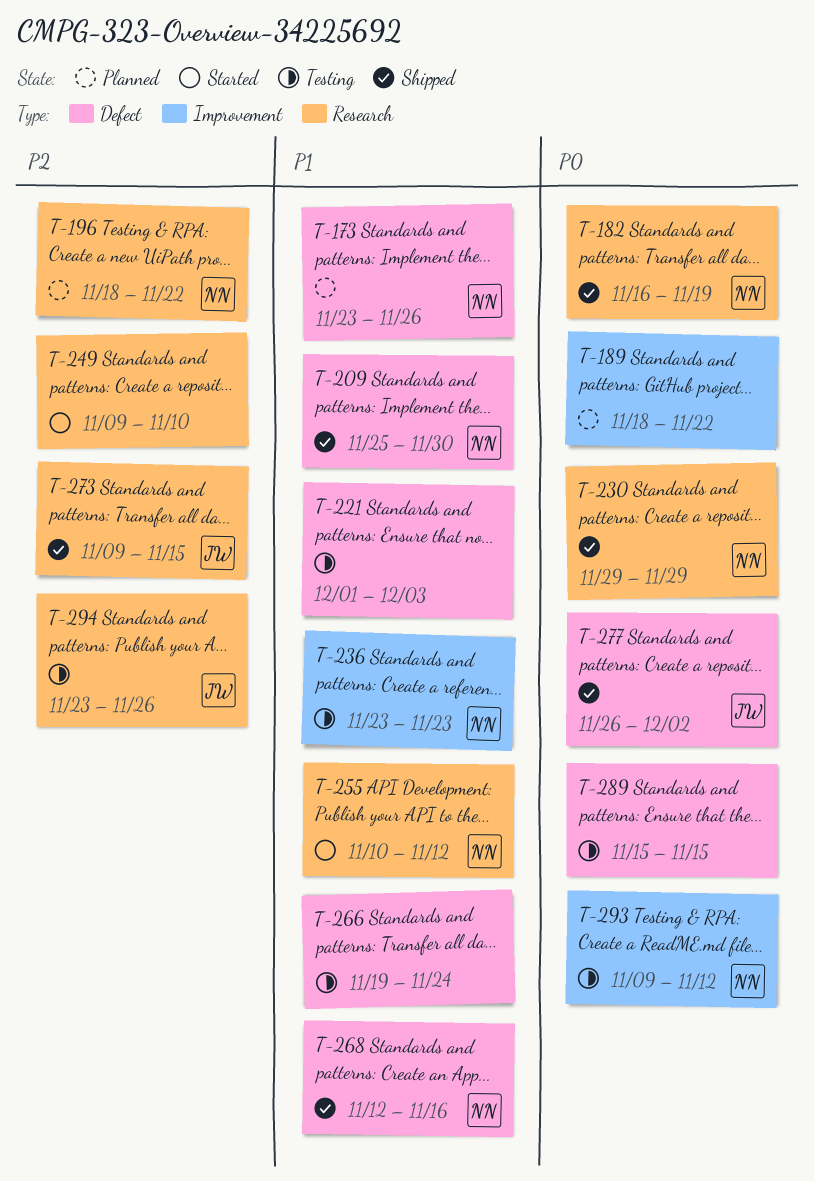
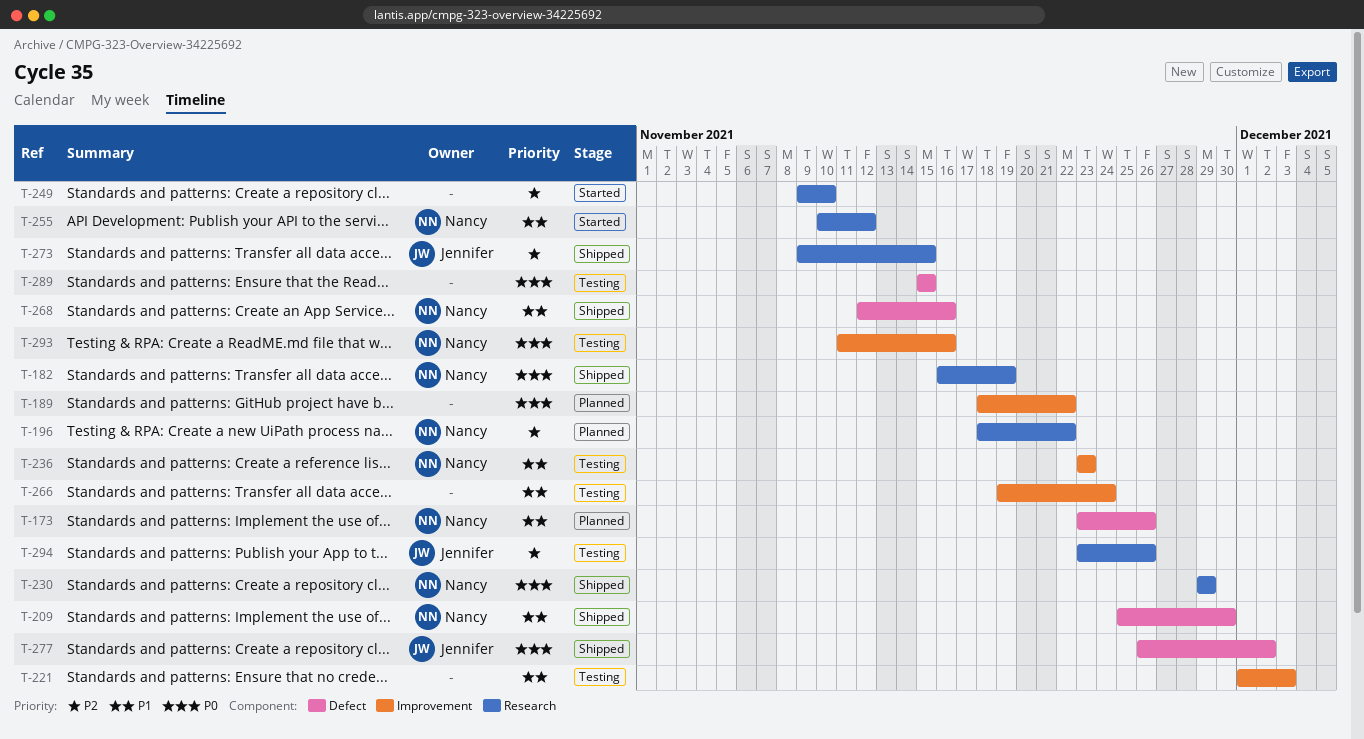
T-221, label: Defect -> Improvement
T-266, label: Defect -> Improvement
T-293, start: Nov 9 -> Nov 11
T-293, due: Nov 12 -> Nov 16

